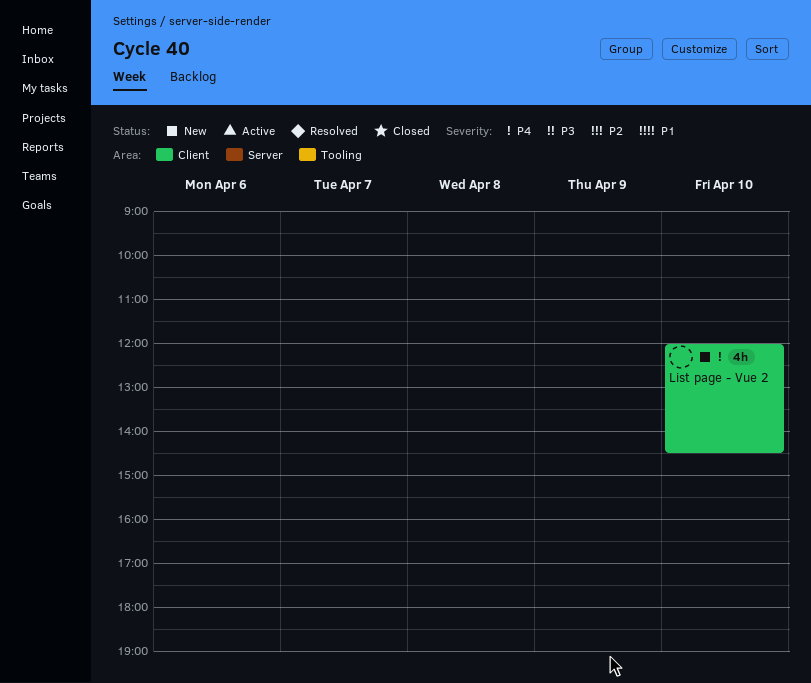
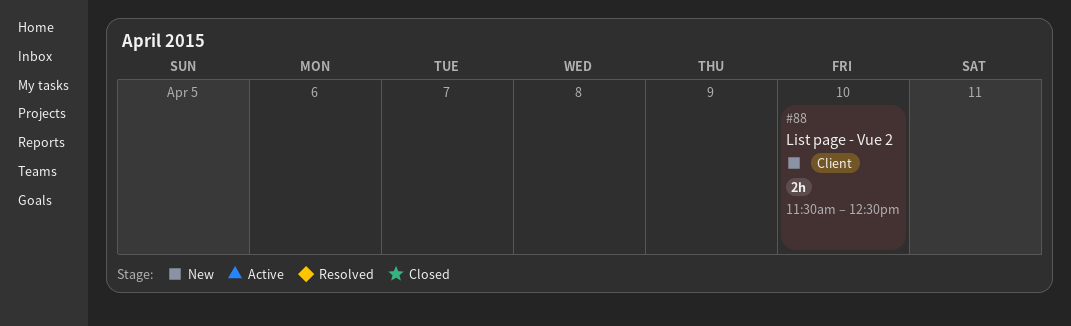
List page - Vue 2, estimate: 4h -> 2h
List page - Vue 2, begins: 12:00 -> 11:30
List page - Vue 2, ends: 14:30 -> 12:30

